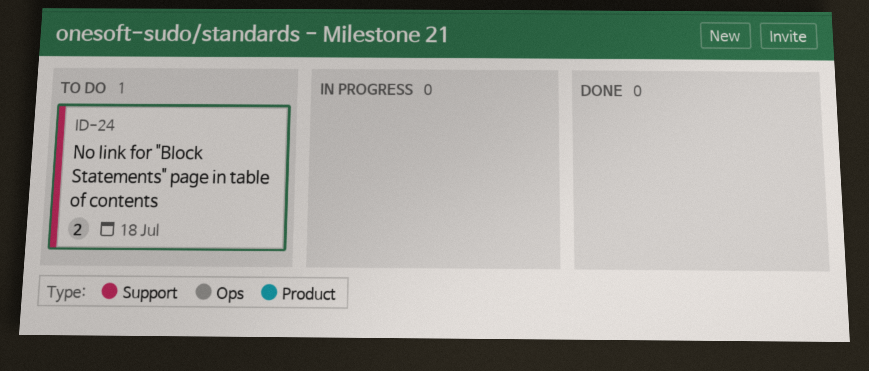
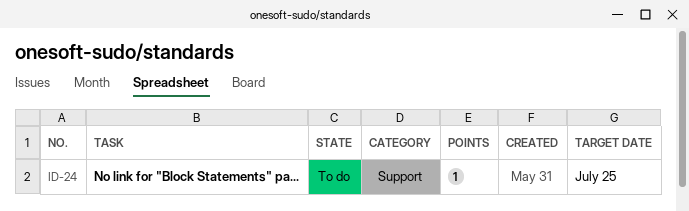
ID-24, estimate: 2 -> 1
ID-24, due: Jul 18 -> Jul 25

